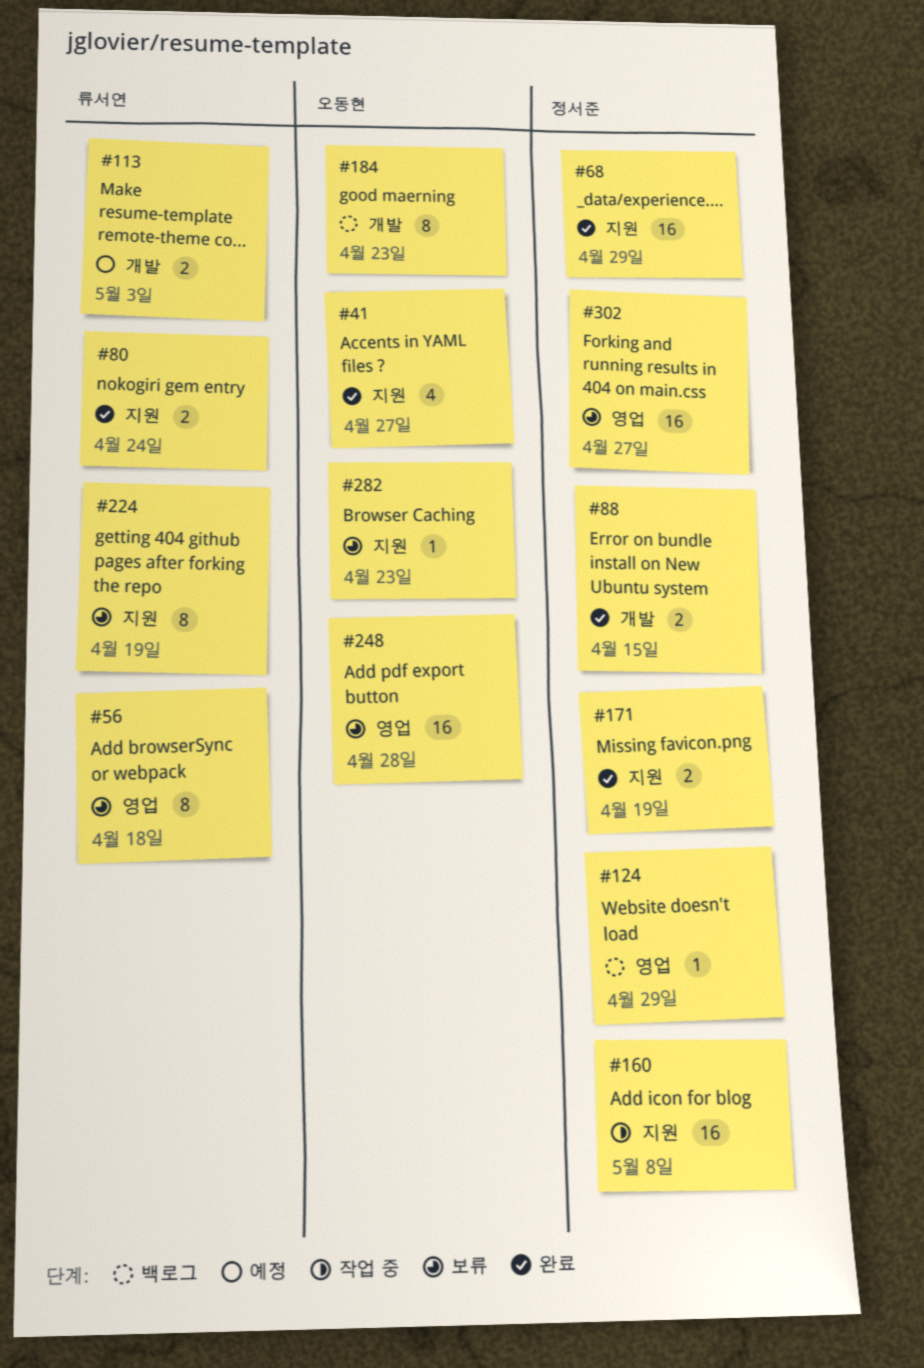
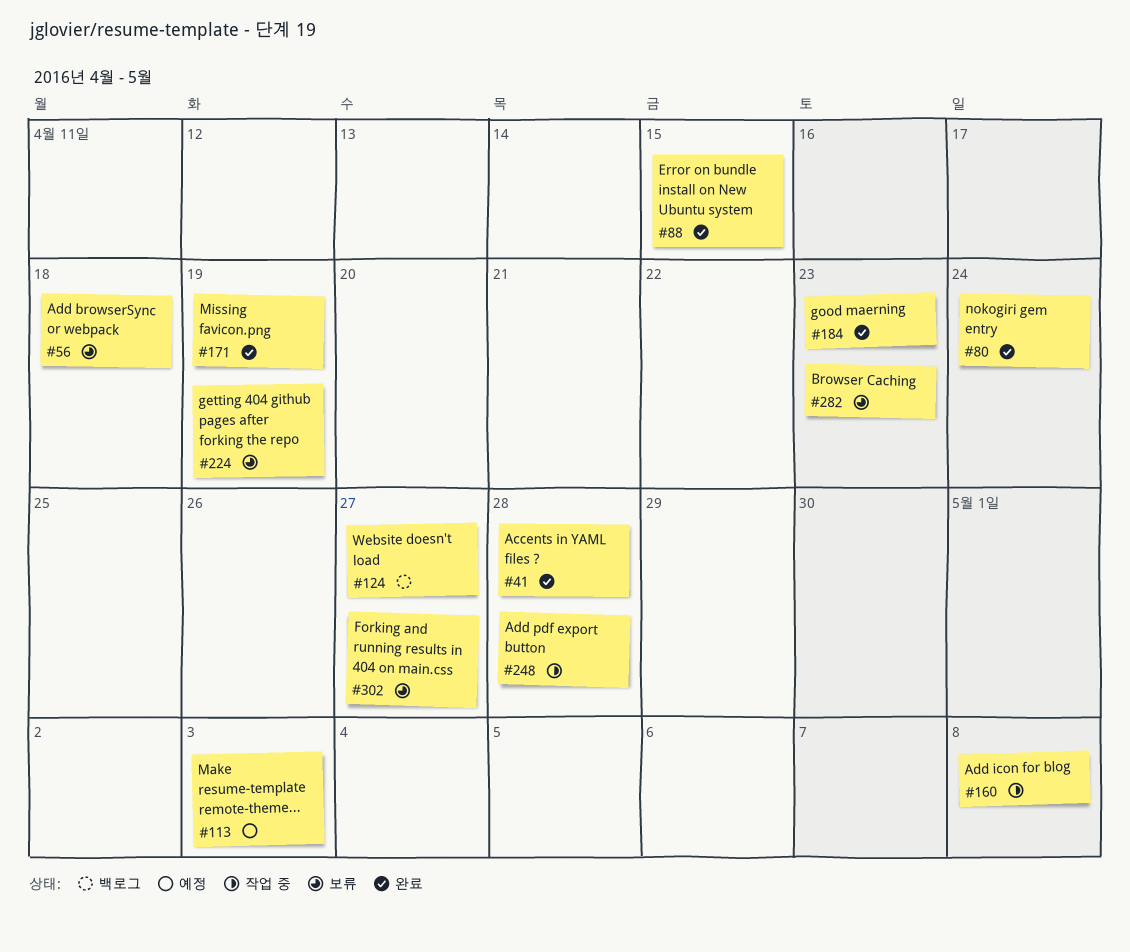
#41, due: Apr 27 -> Apr 28
#68: present -> none
#124, due: Apr 29 -> Apr 27
#184, status: 백로그 -> 완료
#248, status: 보류 -> 작업 중

